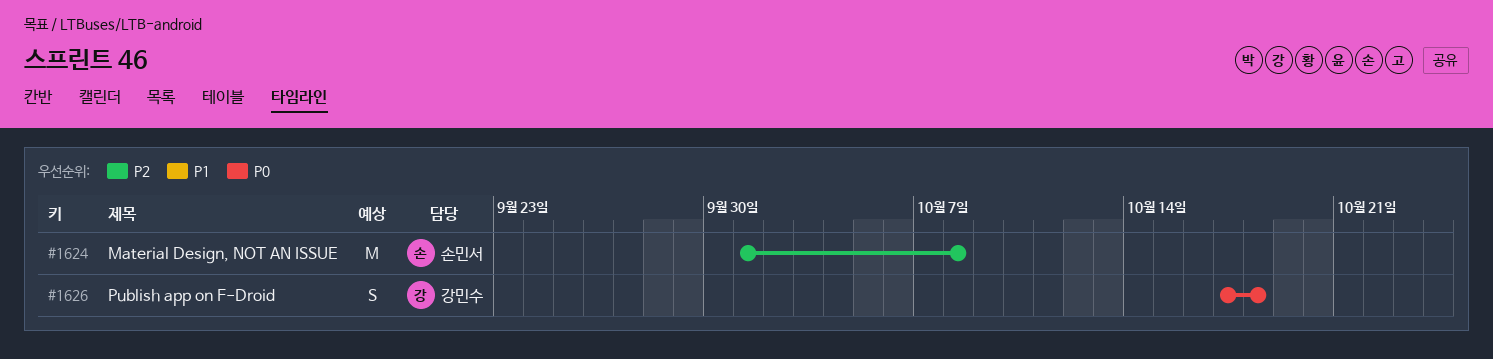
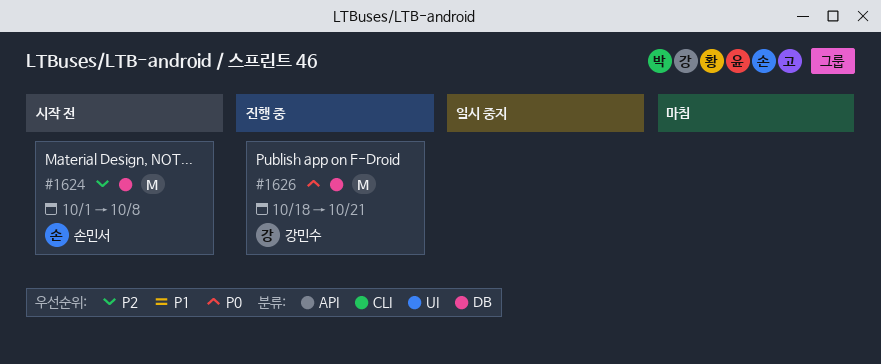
#1626, estimate: S -> M
#1626, start: Oct 17 -> Oct 18
#1626, due: Oct 18 -> Oct 21

